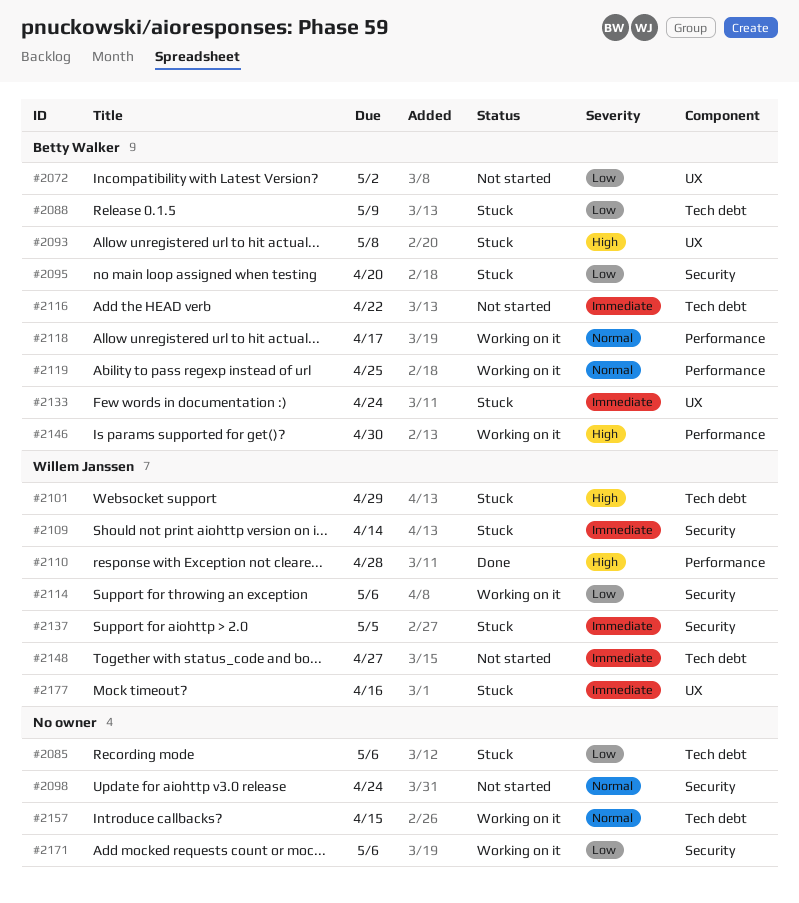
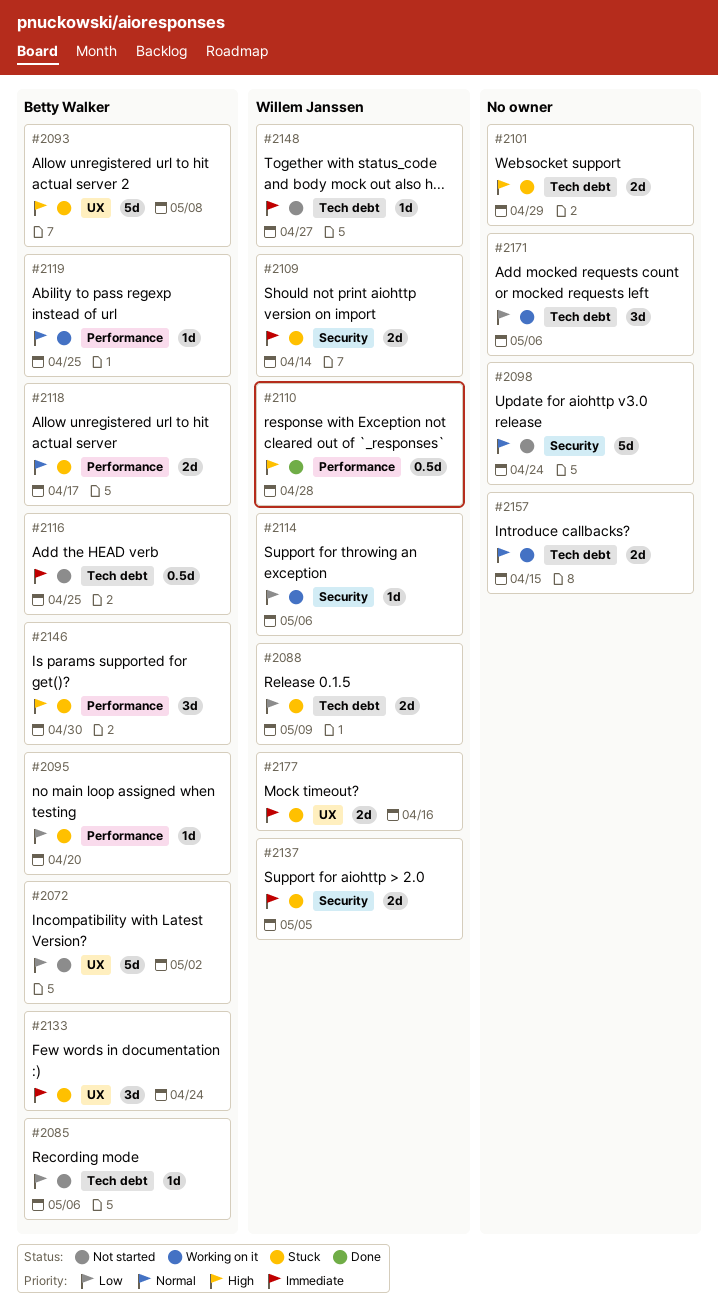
#2085, status: Stuck -> Not started
#2085, owner: none -> Betty Walker
#2088, owner: Betty Walker -> Willem Janssen
#2095, label: Security -> Performance
#2101, owner: Willem Janssen -> none
#2116, due: Apr 22 -> Apr 25
#2118, status: Working on it -> Stuck
#2146, status: Working on it -> Stuck
#2171, label: Security -> Tech debt

